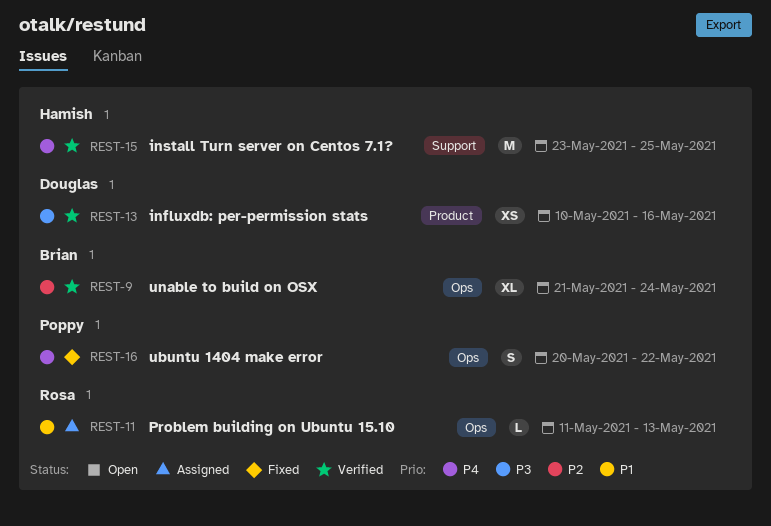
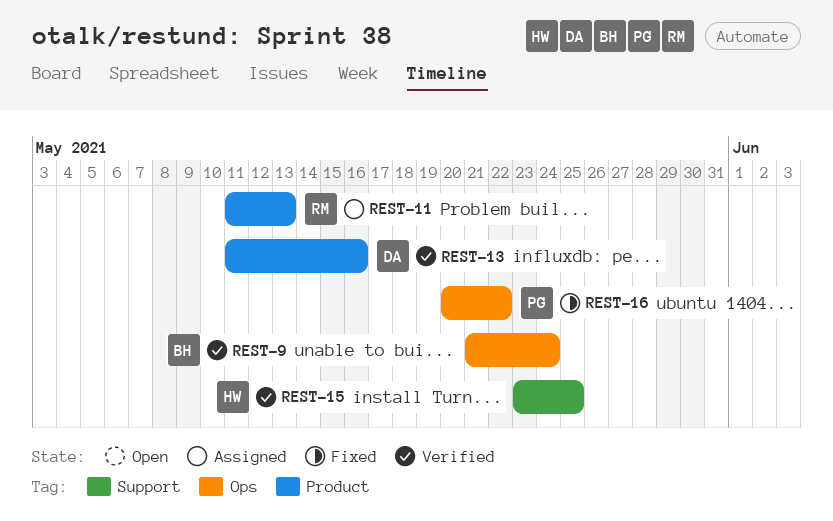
REST-11, label: Ops -> Product
REST-13, start: May 10 -> May 11

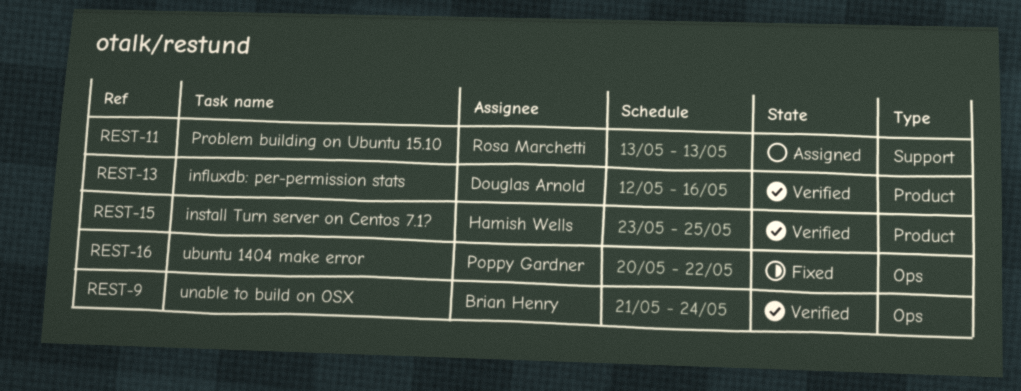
REST-11, label: Product -> Support
REST-11, start: May 11 -> May 13
REST-13, start: May 11 -> May 12
REST-15, label: Support -> Product

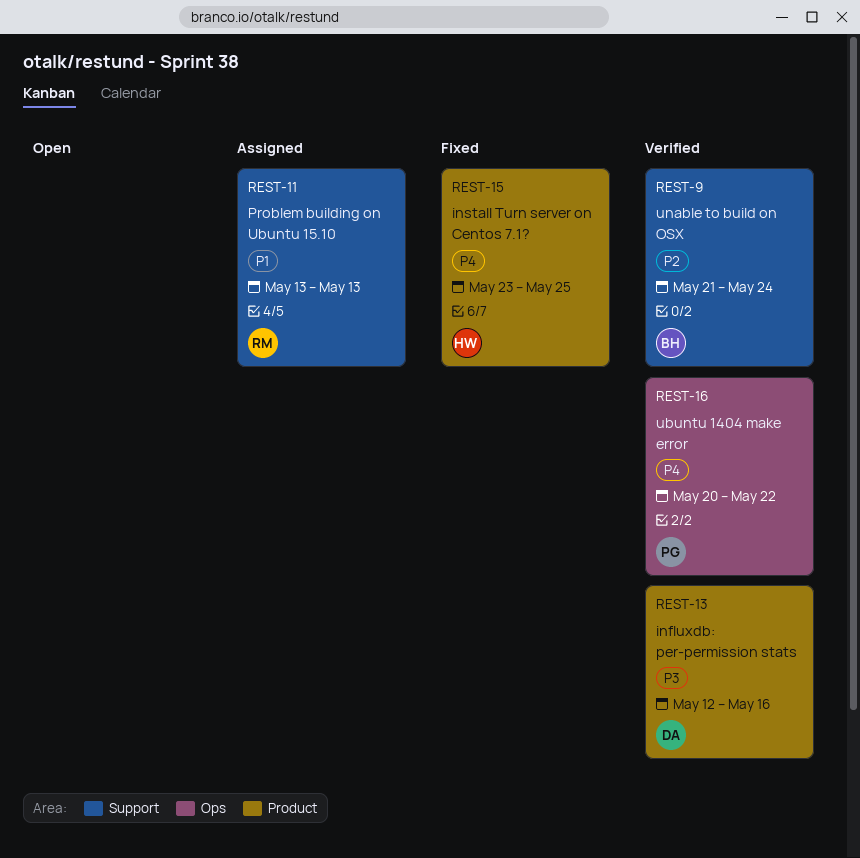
REST-9, label: Ops -> Support
REST-15, status: Verified -> Fixed
REST-16, status: Fixed -> Verified

